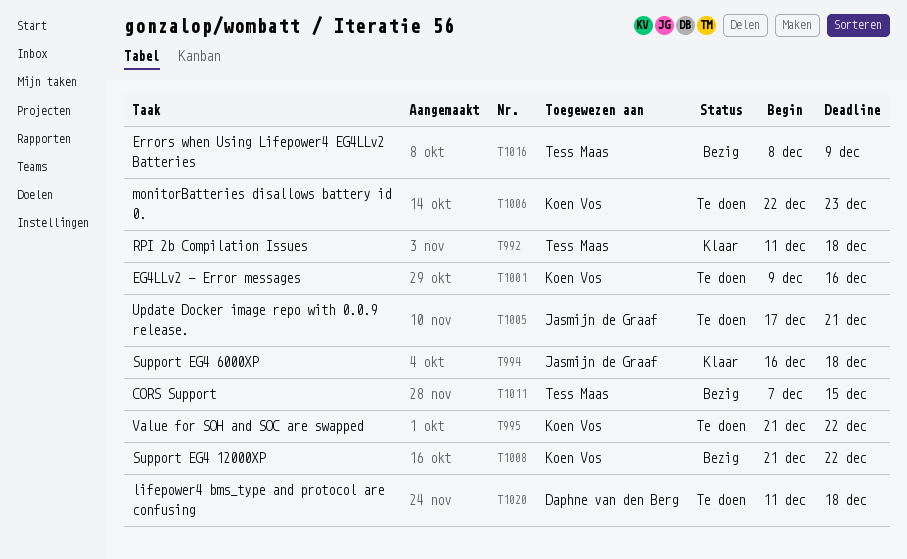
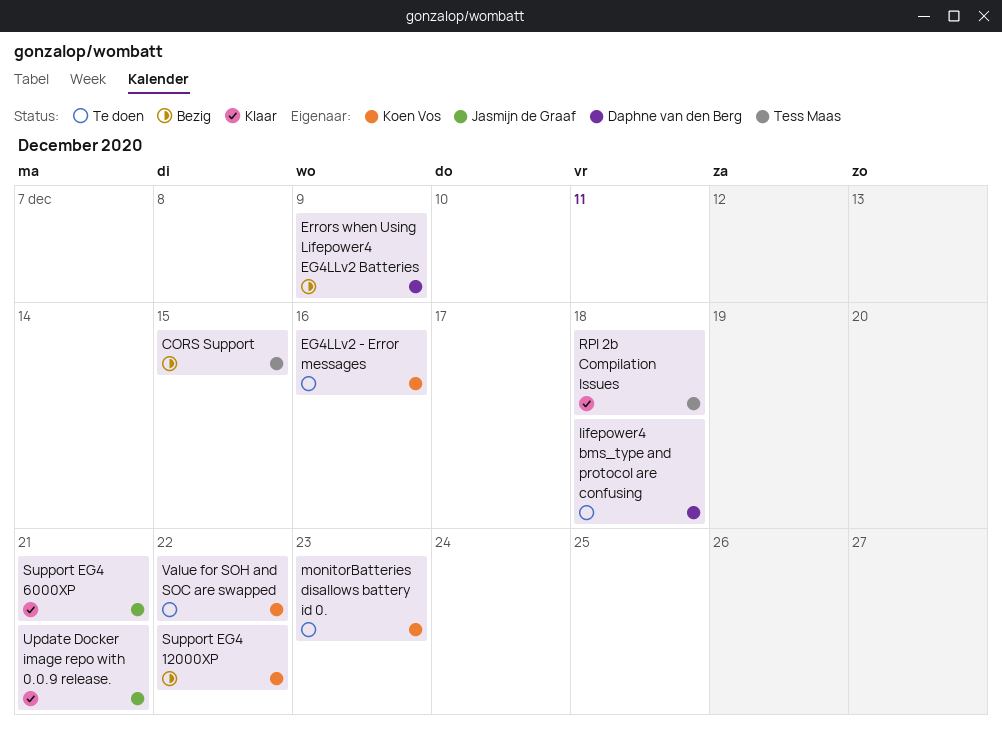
Errors when Using Lifepower4 EG4LLv2 Batteries, owner: Tess Maas -> Daphne van den Berg
Support EG4 6000XP, due: Dec 18 -> Dec 21
Update Docker image repo with 0.0.9 release., status: Te doen -> Klaar

